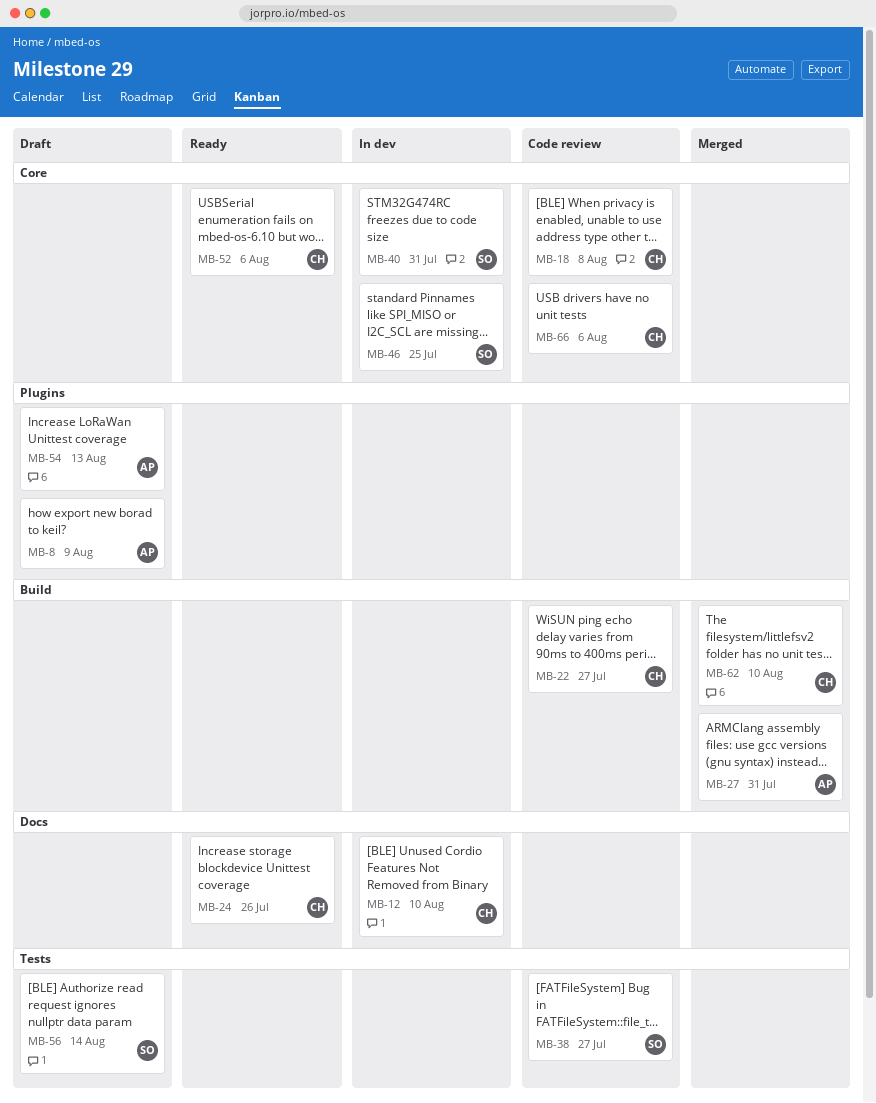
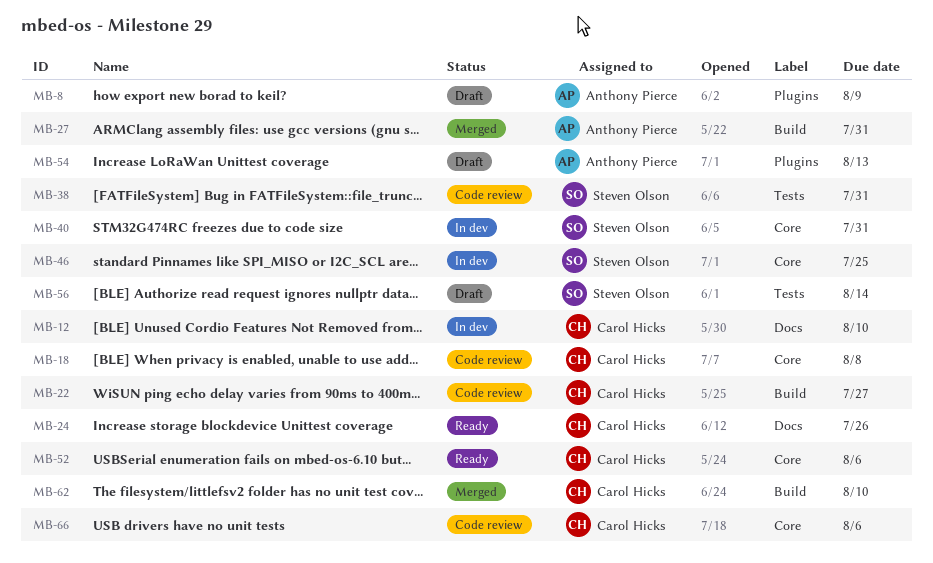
MB-38, due: Jul 27 -> Jul 31

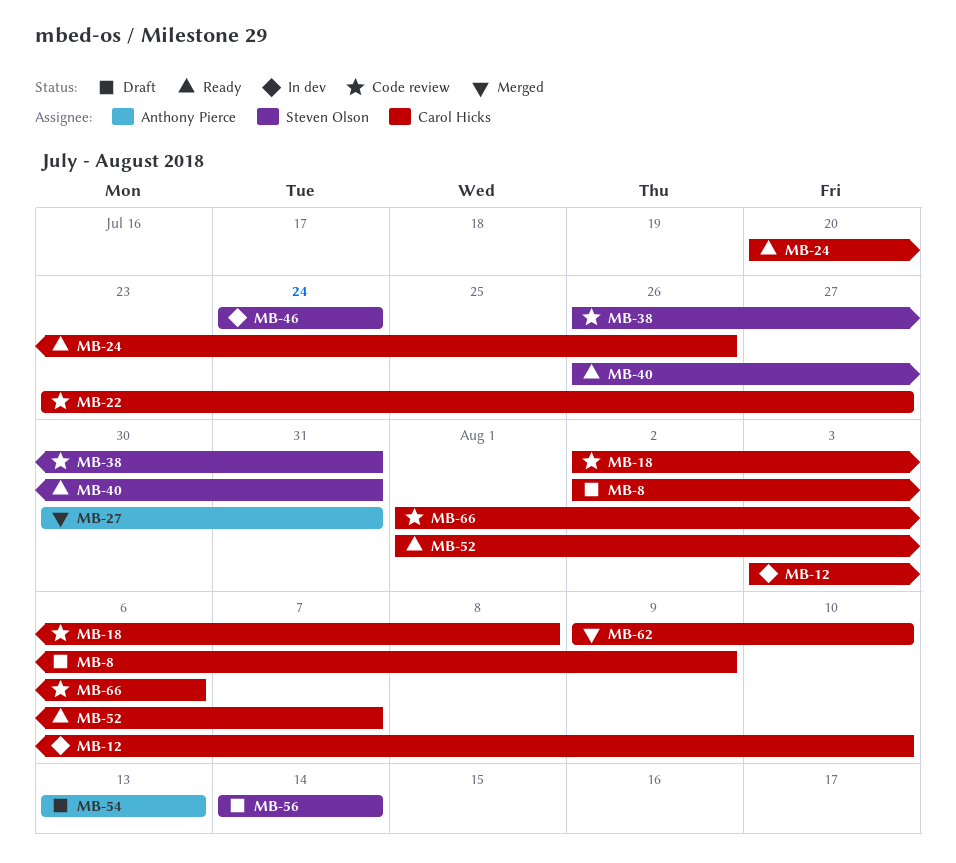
MB-8, owner: Anthony Pierce -> Carol Hicks
MB-40, status: In dev -> Ready
MB-46, due: Jul 25 -> Jul 24
MB-52, due: Aug 6 -> Aug 7

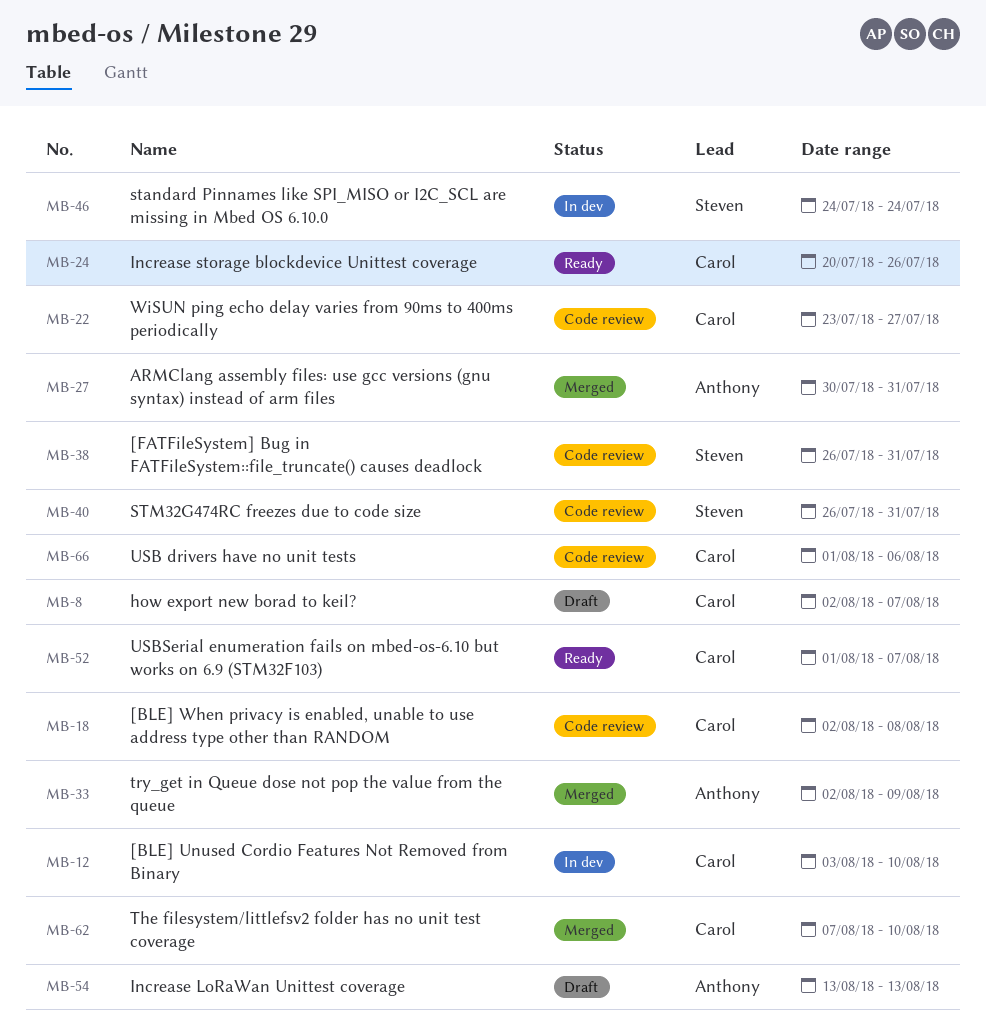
MB-8, due: Aug 9 -> Aug 7
MB-33: none -> present
MB-40, status: Ready -> Code review
MB-56: present -> none
MB-62, start: Aug 9 -> Aug 7

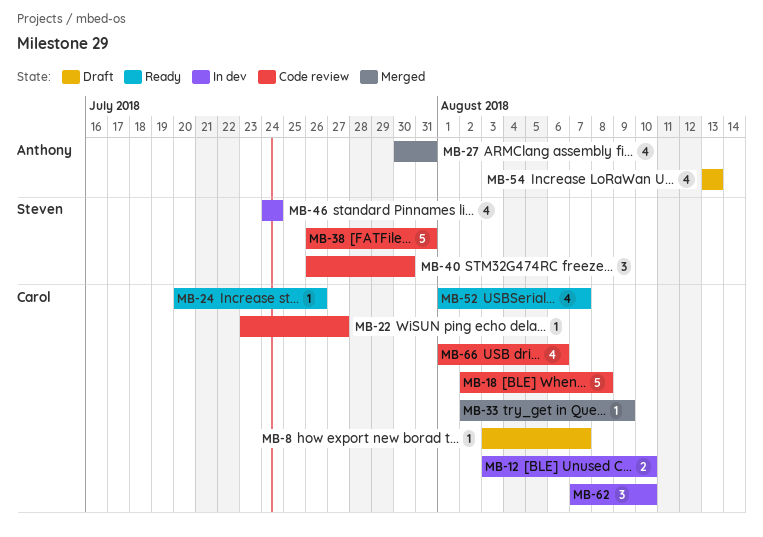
MB-8, start: Aug 2 -> Aug 3
MB-33, owner: Anthony -> Carol
MB-40, due: Jul 31 -> Jul 30
MB-62, status: Merged -> In dev

